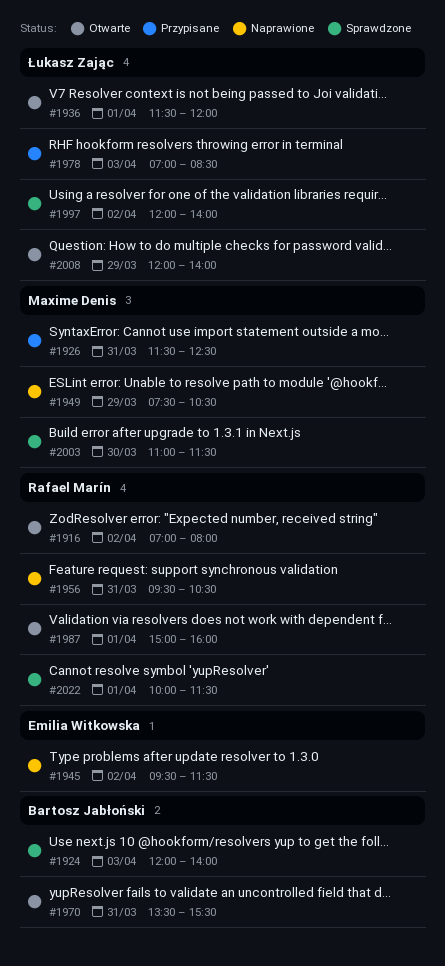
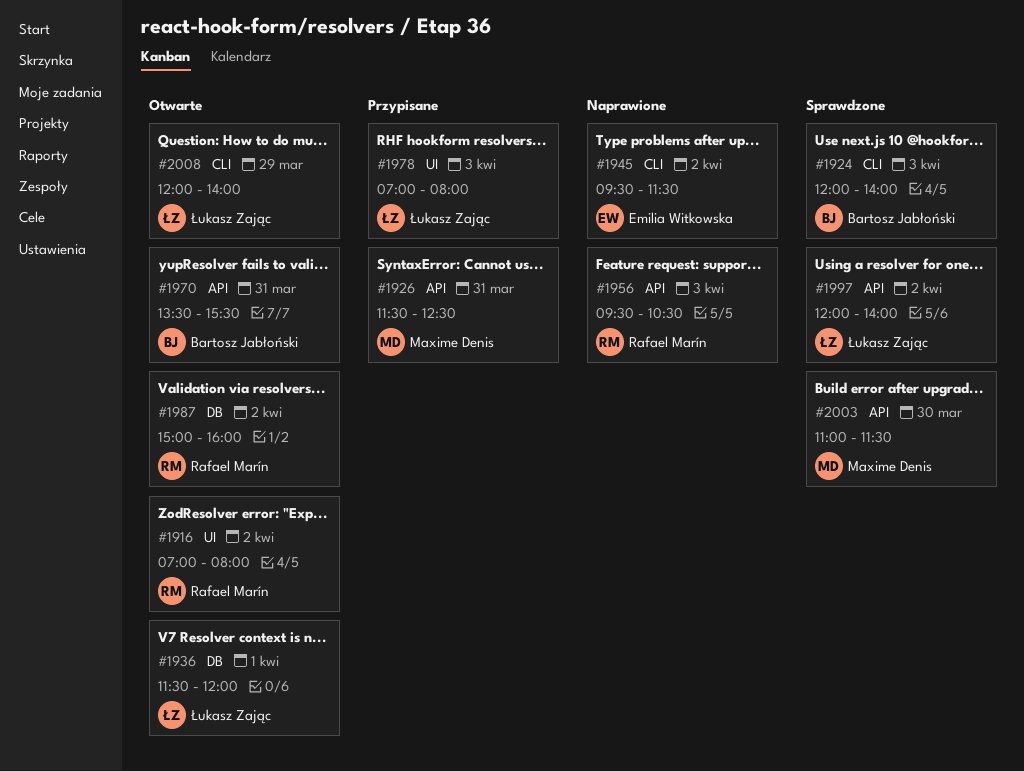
#1949: present -> none
#1956, day: Mar 31 -> Apr 3
#1978, ends: 08:30 -> 08:00
#1987, day: Apr 1 -> Apr 2
#2022: present -> none

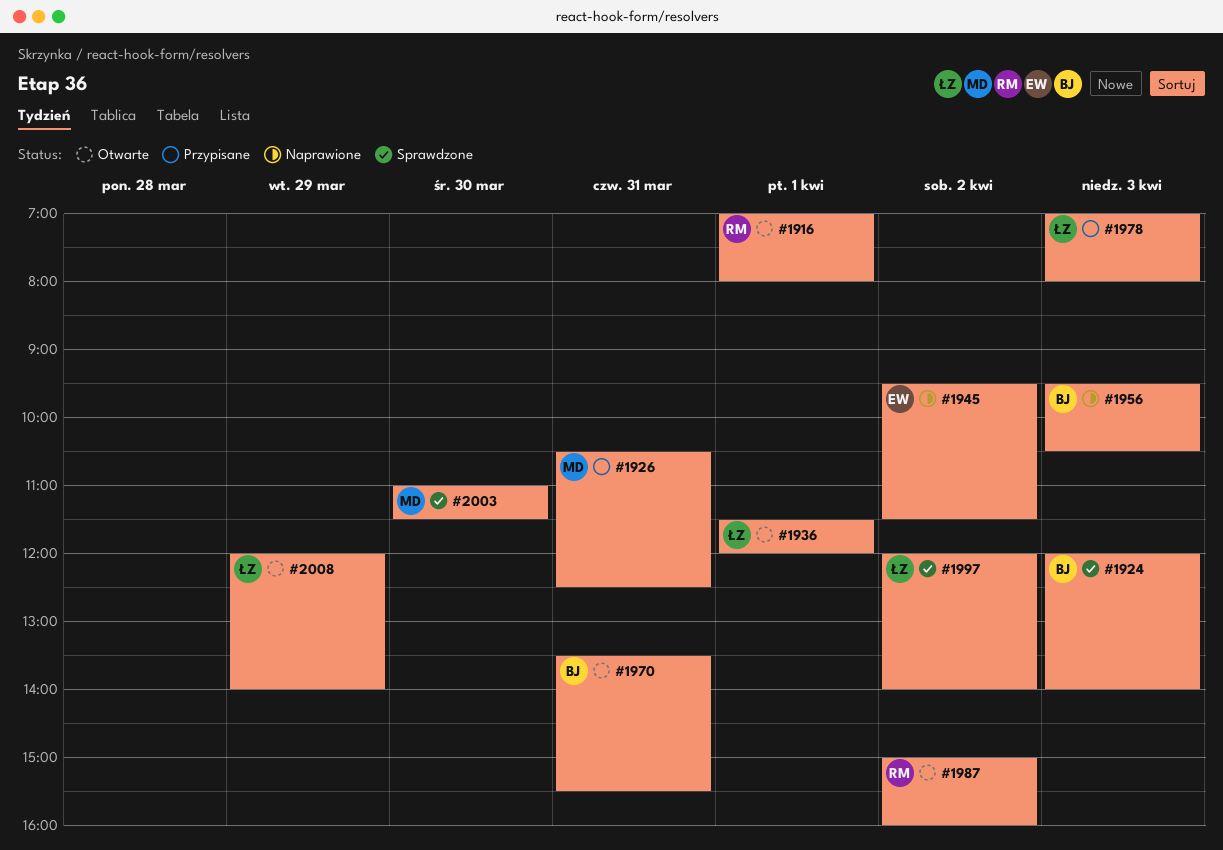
#1916, day: Apr 2 -> Apr 1
#1926, begins: 11:30 -> 10:30
#1956, owner: Rafael Marín -> Bartosz Jabłoński

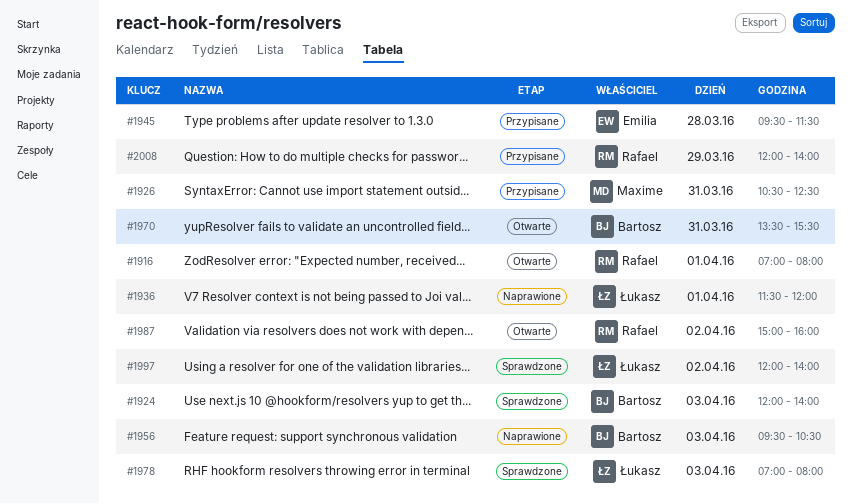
#1936, status: Otwarte -> Naprawione
#1945, status: Naprawione -> Przypisane
#1945, day: Apr 2 -> Mar 28
#1978, status: Przypisane -> Sprawdzone
#2003: present -> none
#2008, status: Otwarte -> Przypisane
#2008, owner: Łukasz -> Rafael

